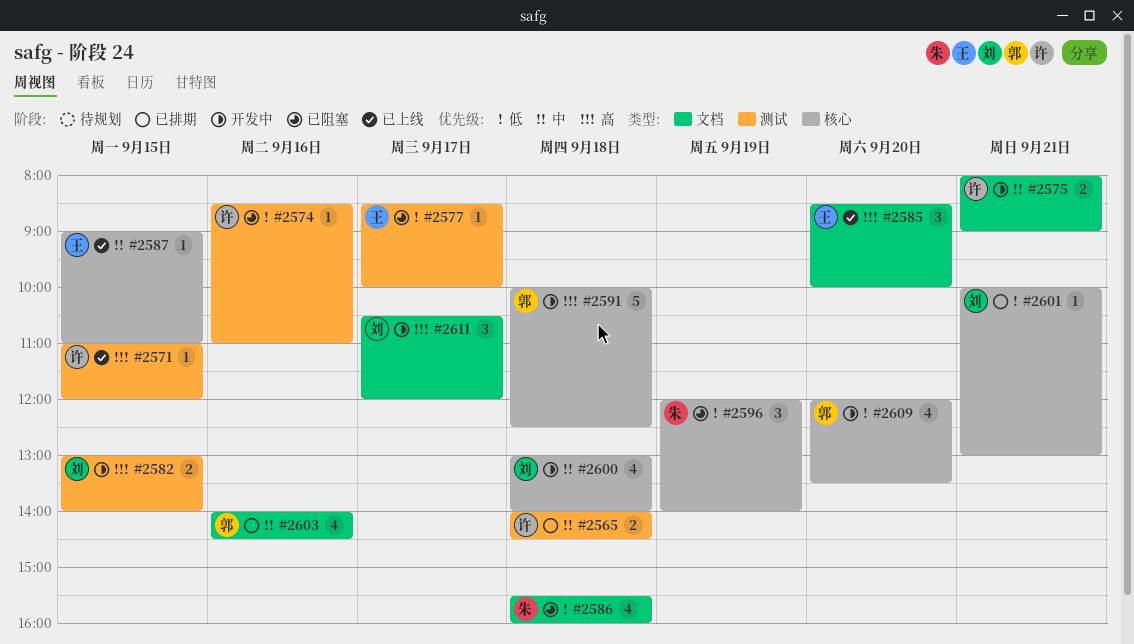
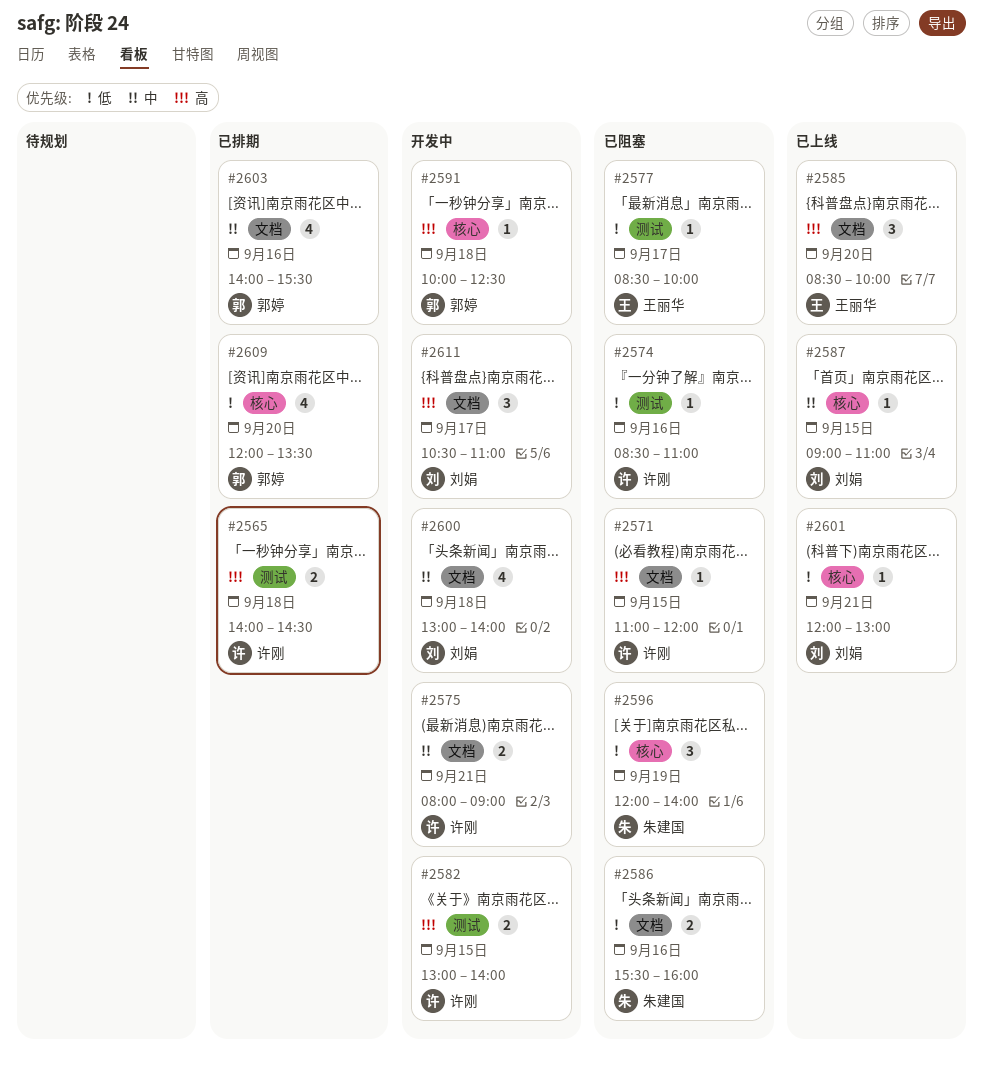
#2565, priority: 中 -> 高
#2571, status: 已上线 -> 已阻塞
#2571, label: 测试 -> 文档
#2582, owner: 刘娟 -> 许刚
#2586, estimate: 4 -> 2
#2586, day: Sep 18 -> Sep 16
#2587, owner: 王丽华 -> 刘娟
#2591, estimate: 5 -> 1
#2600, label: 核心 -> 文档
#2601, status: 已排期 -> 已上线
#2601, begins: 10:00 -> 12:00
#2603, ends: 14:30 -> 15:30
#2609, status: 开发中 -> 已排期
#2611, ends: 12:00 -> 11:00

